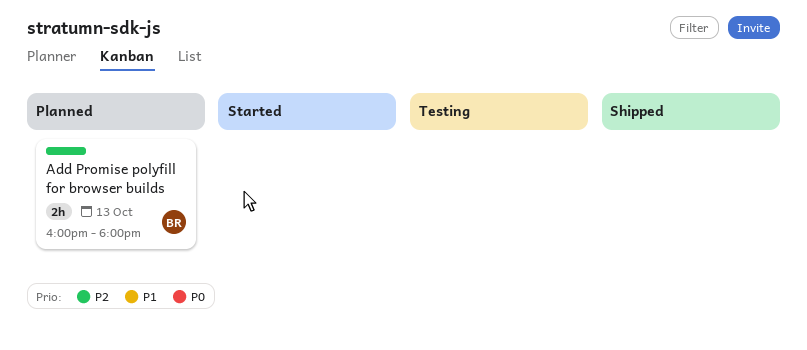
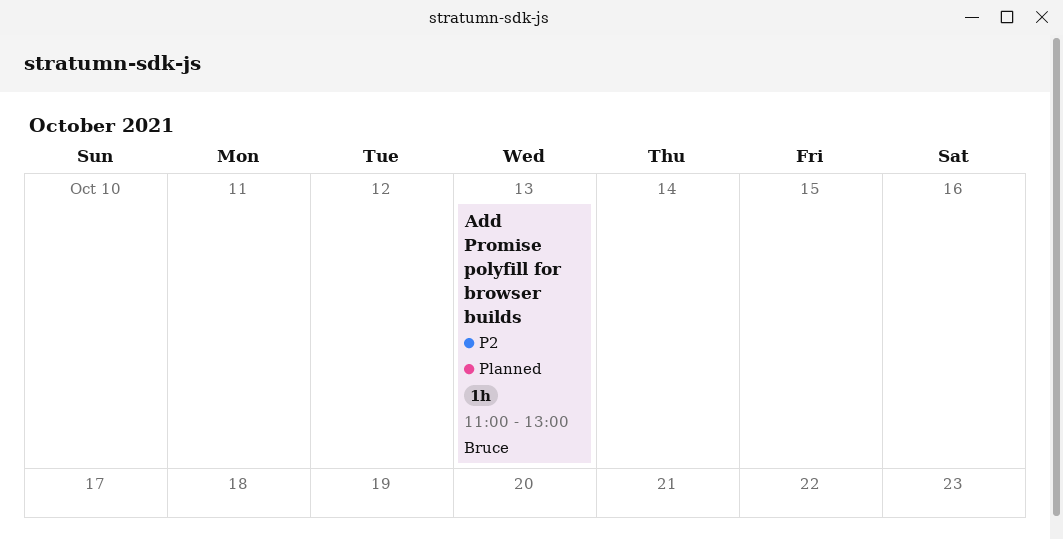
Add Promise polyfill for browser builds, estimate: 2h -> 1h
Add Promise polyfill for browser builds, begins: 16:00 -> 11:00
Add Promise polyfill for browser builds, ends: 18:00 -> 13:00

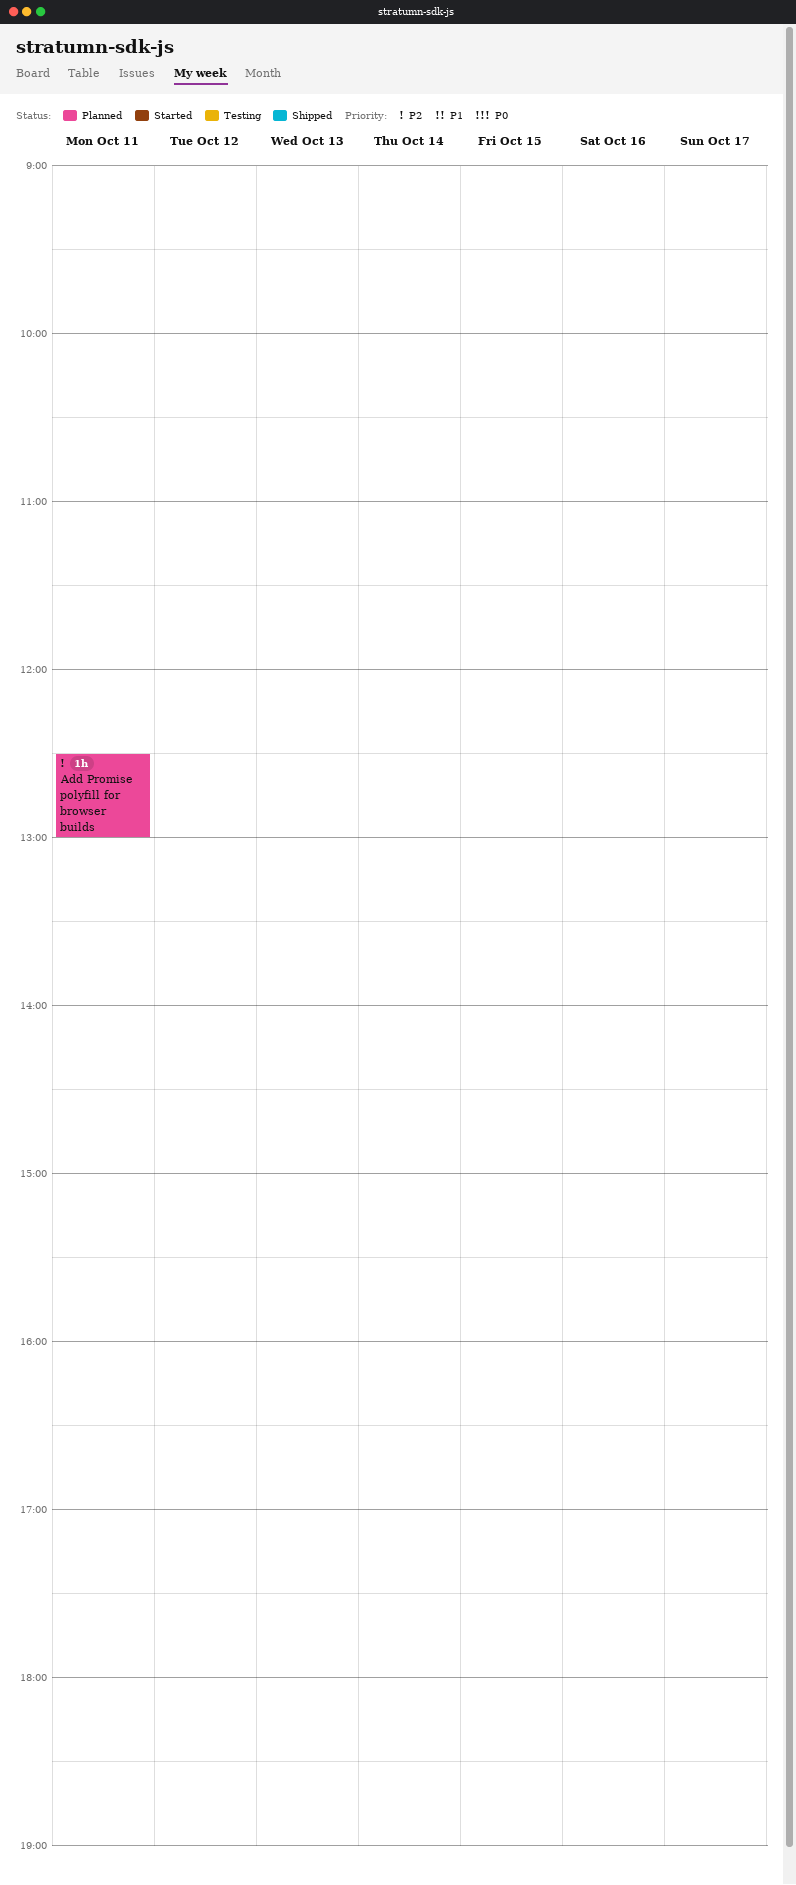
Add Promise polyfill for browser builds, day: Oct 13 -> Oct 11
Add Promise polyfill for browser builds, begins: 11:00 -> 12:30

